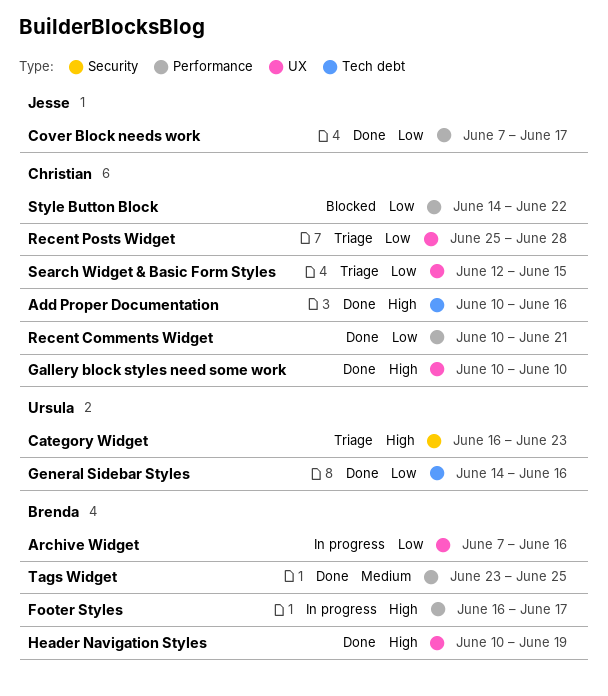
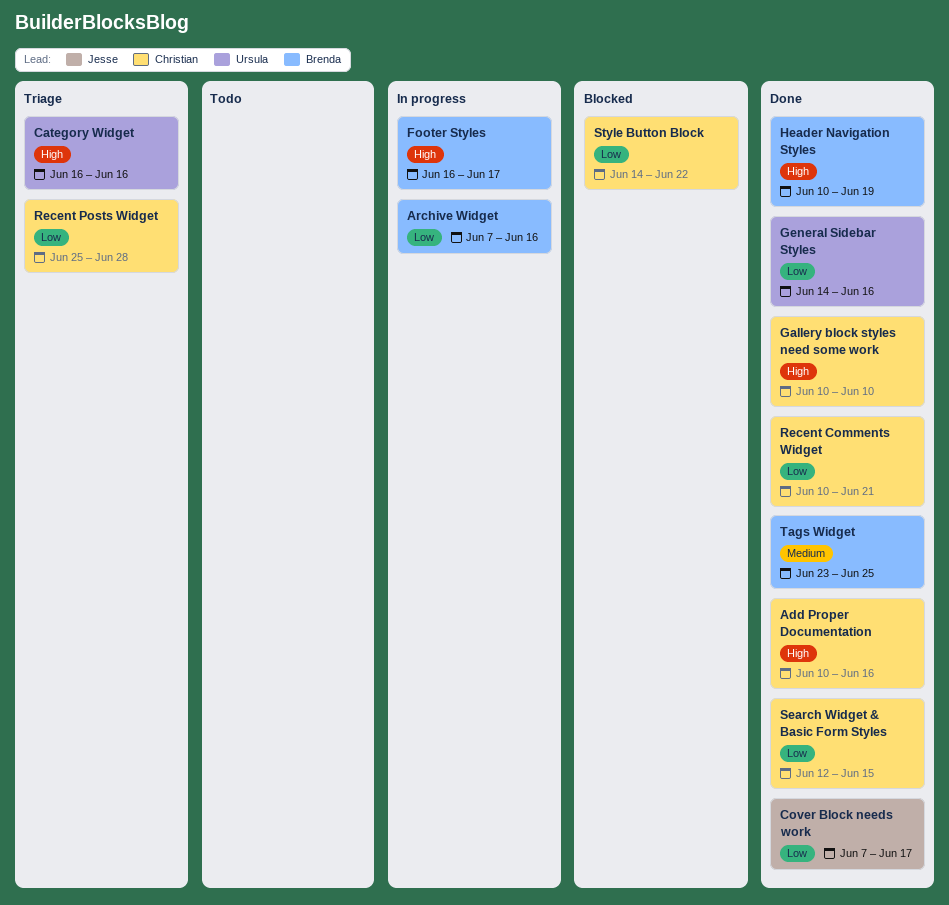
Category Widget, due: Jun 23 -> Jun 16
Search Widget & Basic Form Styles, status: Triage -> Done

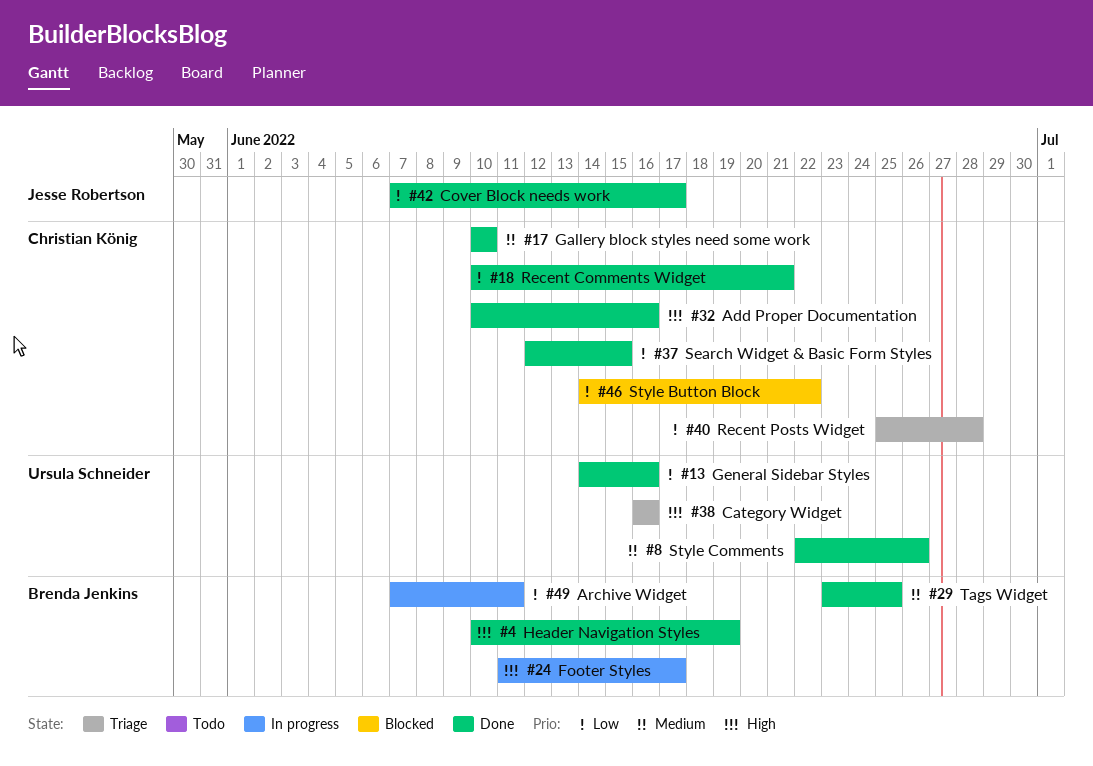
Archive Widget, due: Jun 16 -> Jun 11
Footer Styles, start: Jun 16 -> Jun 11
Gallery block styles need some work, priority: High -> Medium
Style Comments: none -> present

